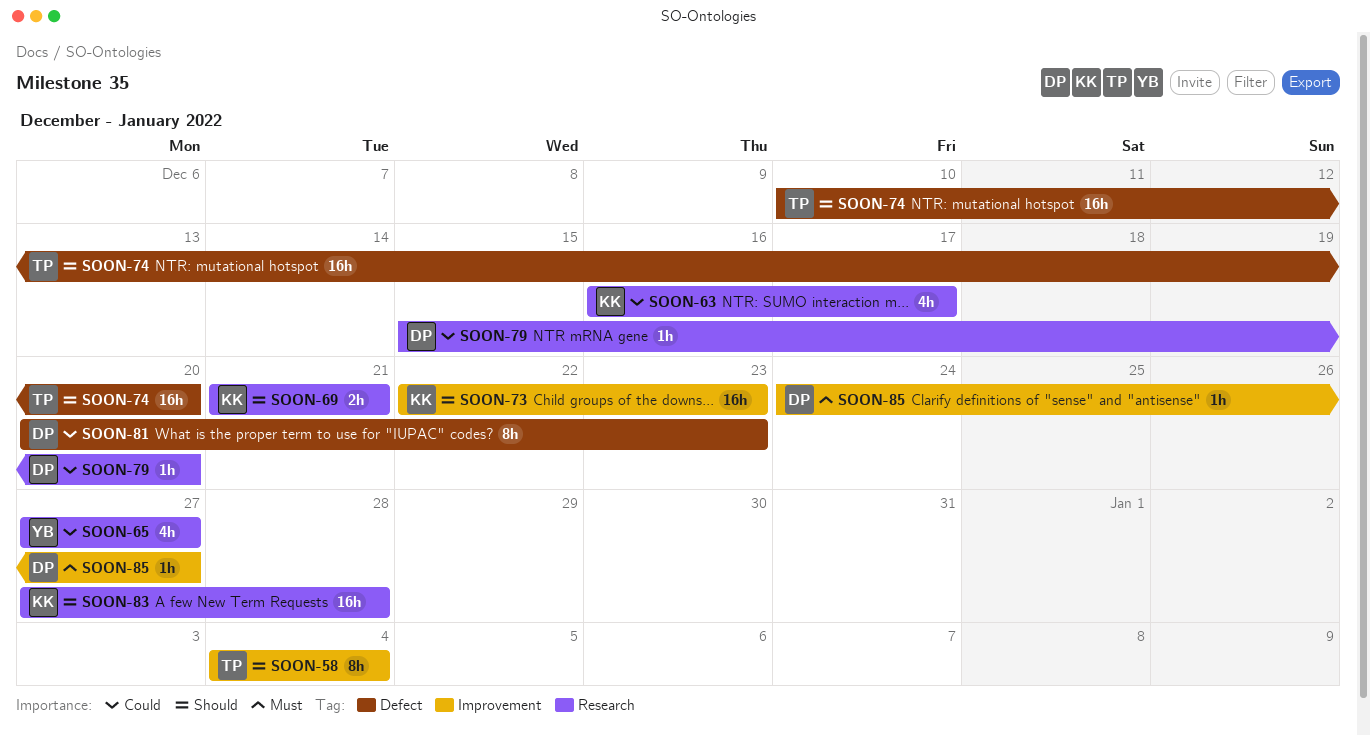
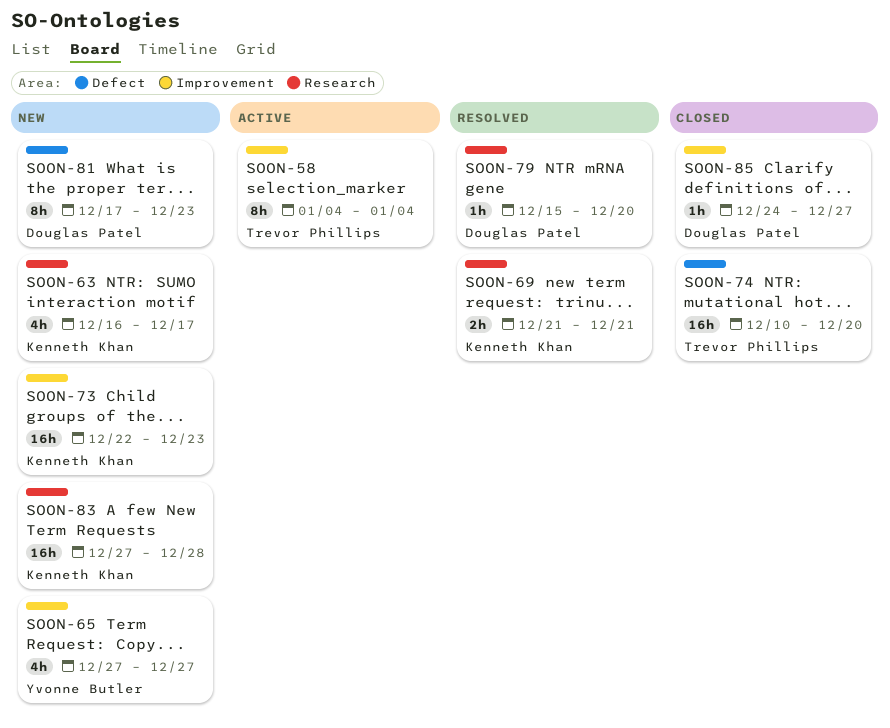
SOON-65, label: Research -> Improvement
SOON-81, start: Dec 20 -> Dec 17

